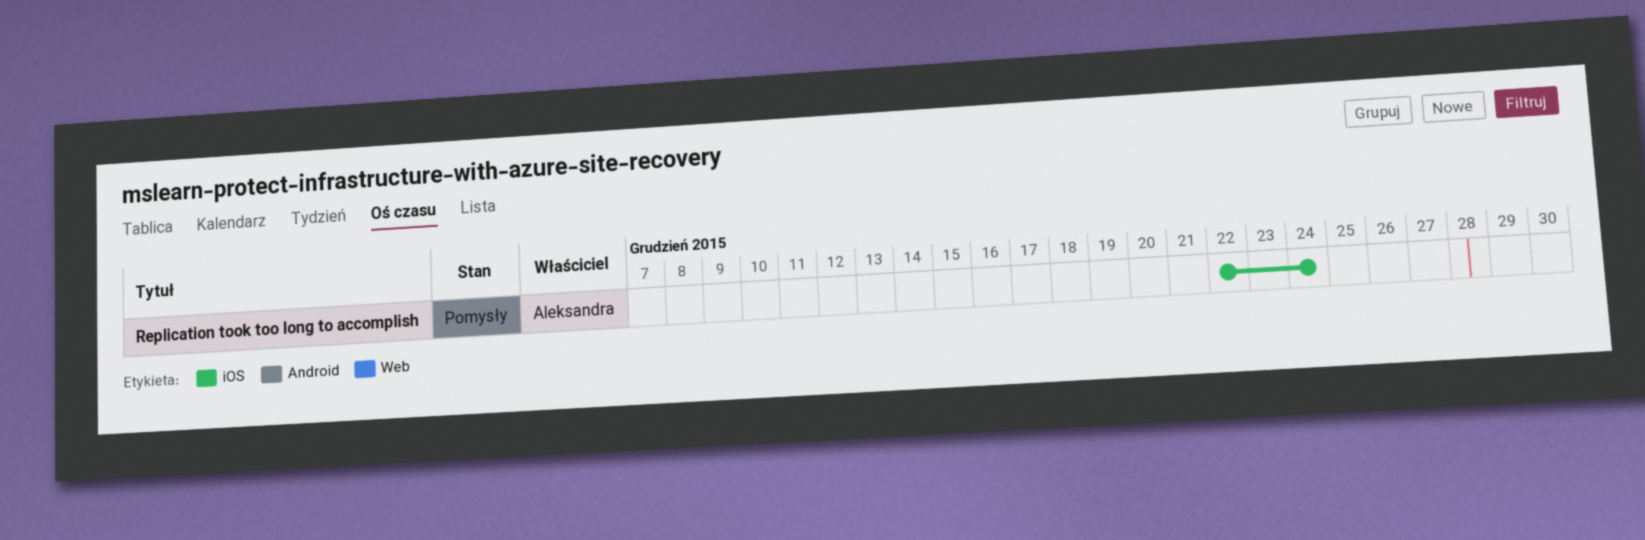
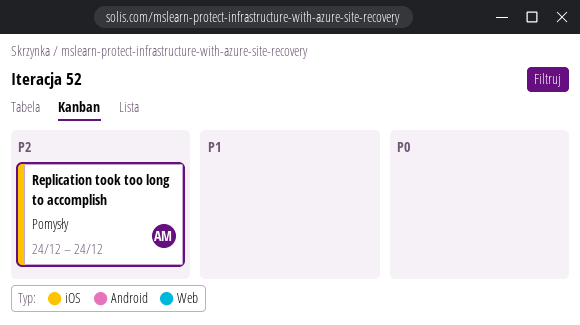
Replication took too long to accomplish, start: Dec 22 -> Dec 24

